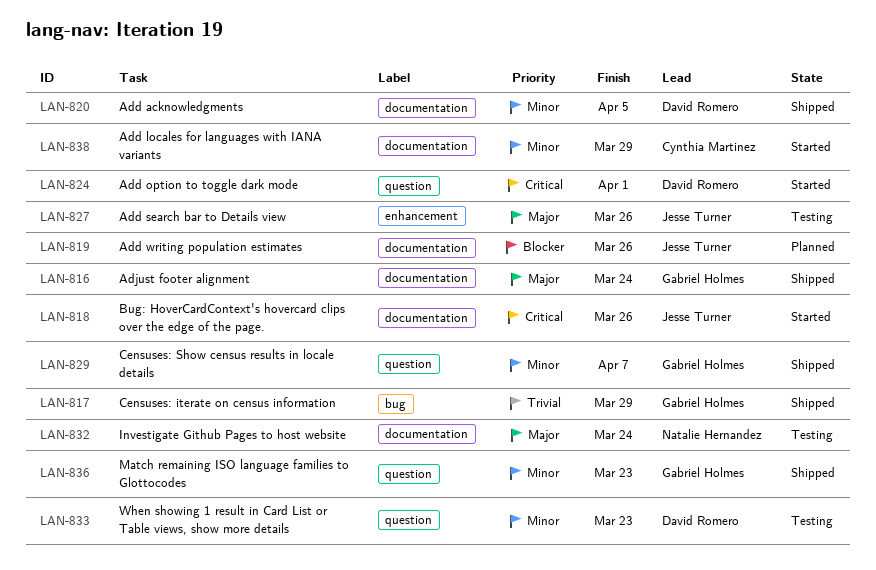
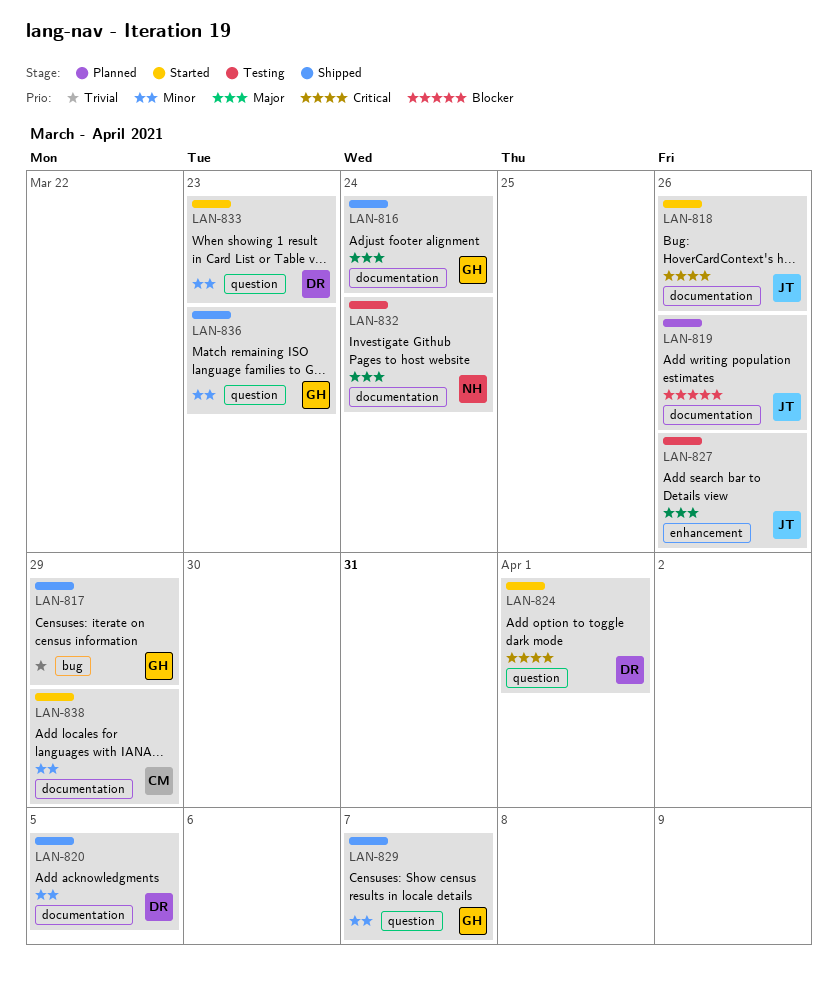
LAN-833, status: Testing -> Started

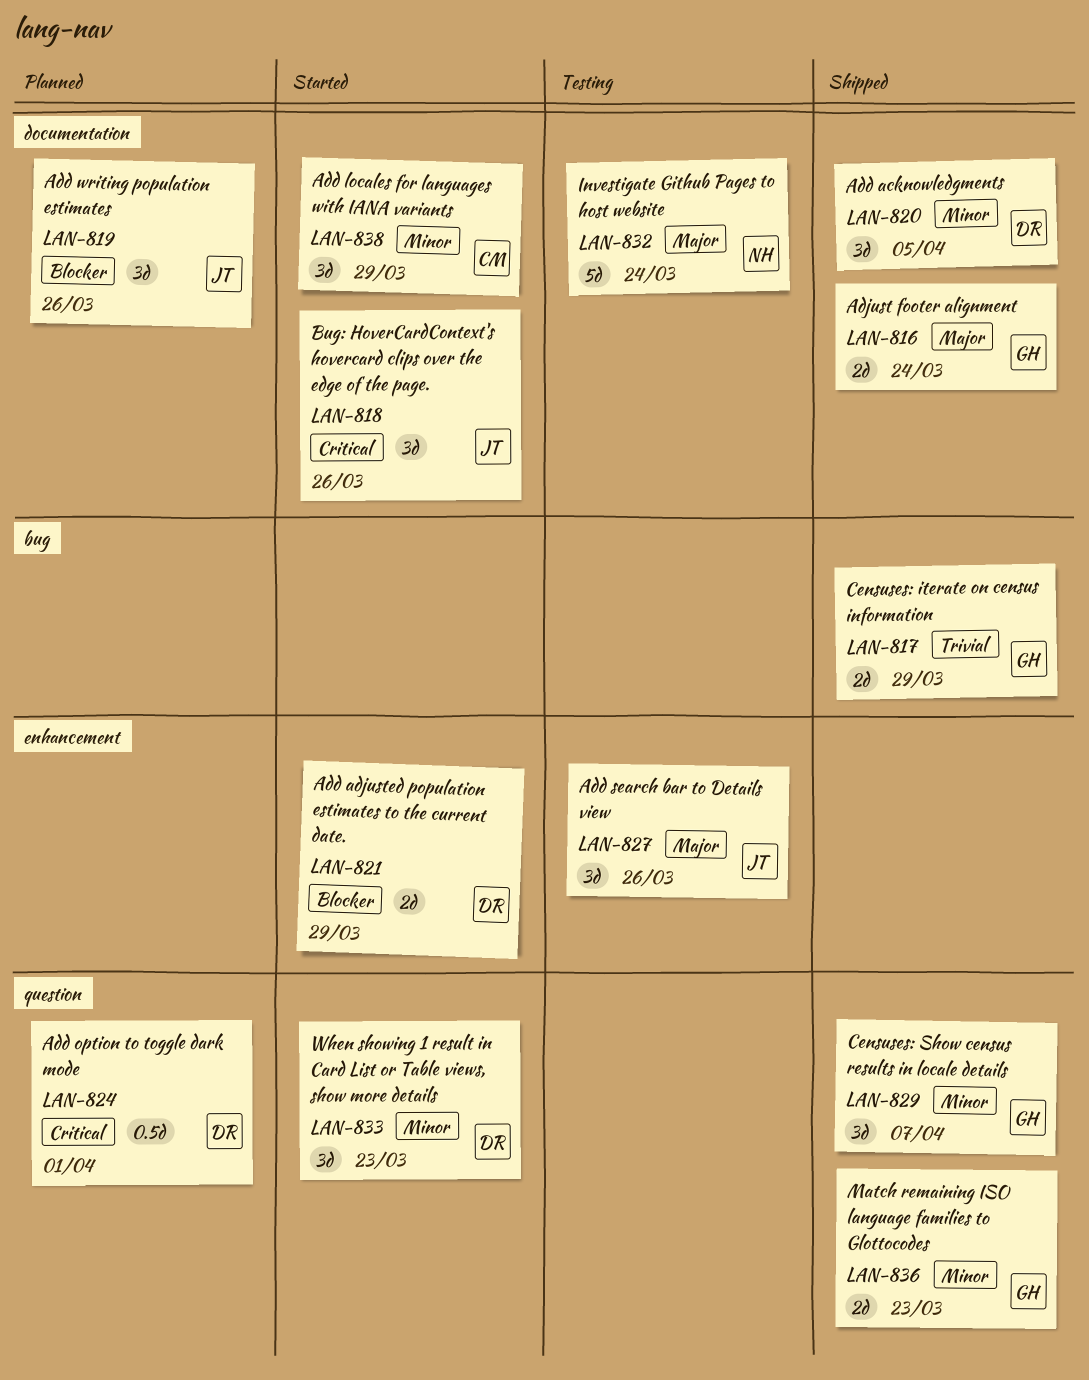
LAN-821: none -> present
LAN-824, status: Started -> Planned

